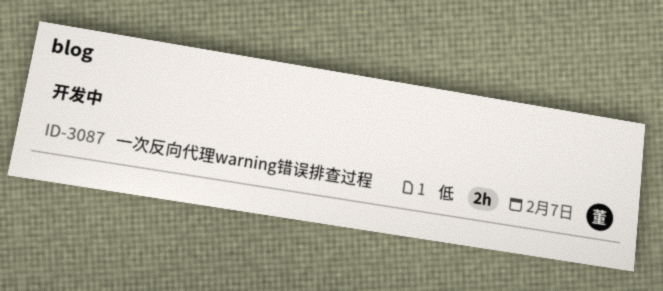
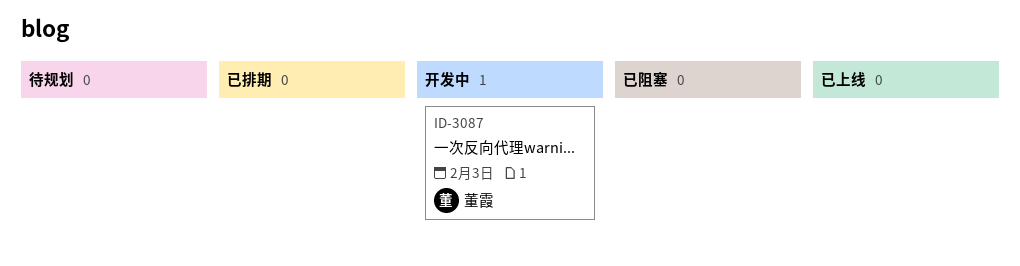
ID-3087, due: Feb 7 -> Feb 3

